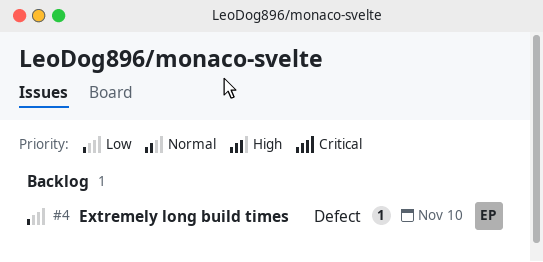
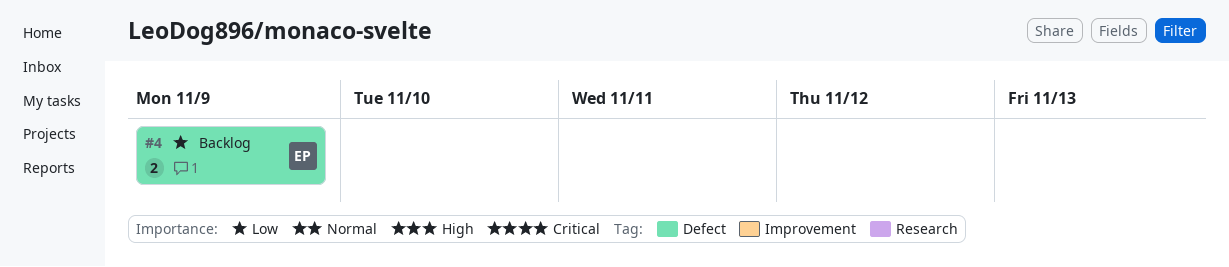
#4, estimate: 1 -> 2
#4, due: Nov 10 -> Nov 9

